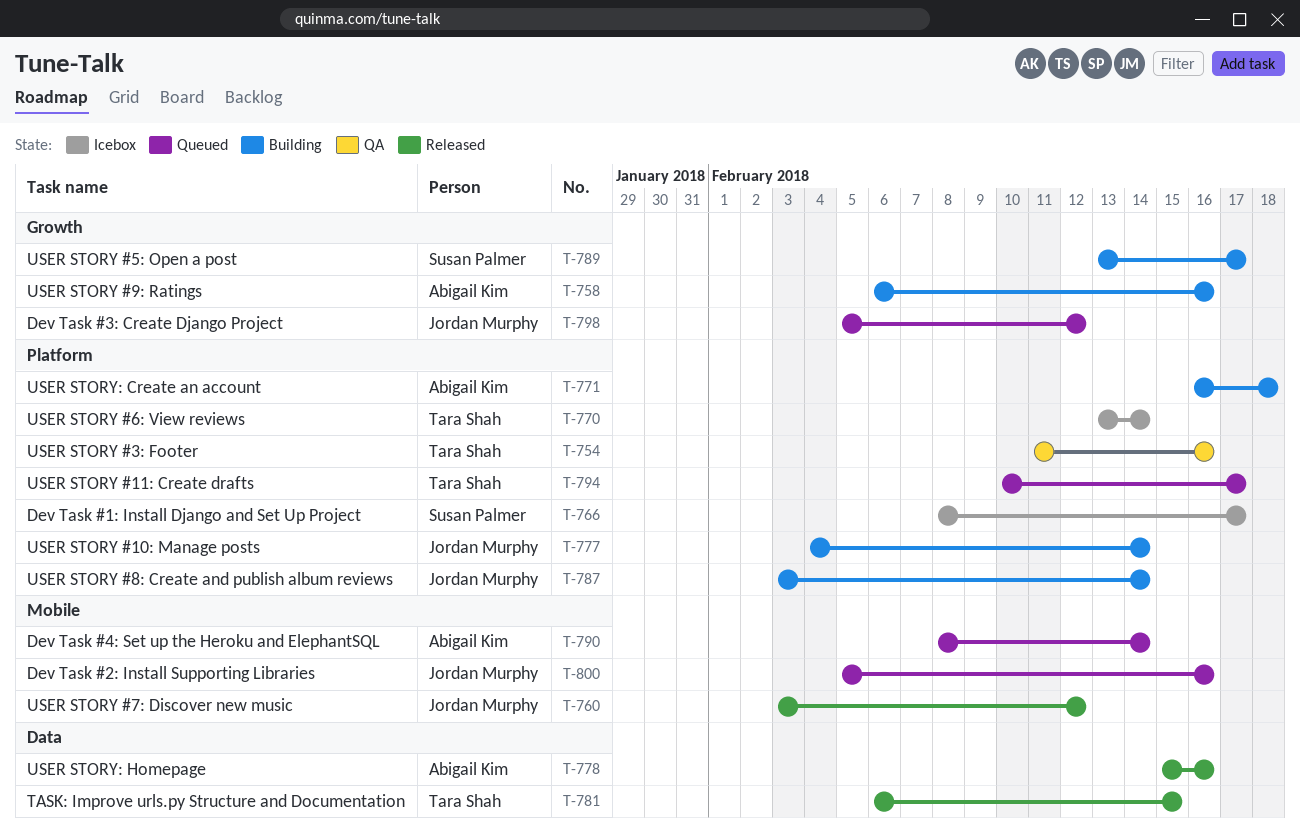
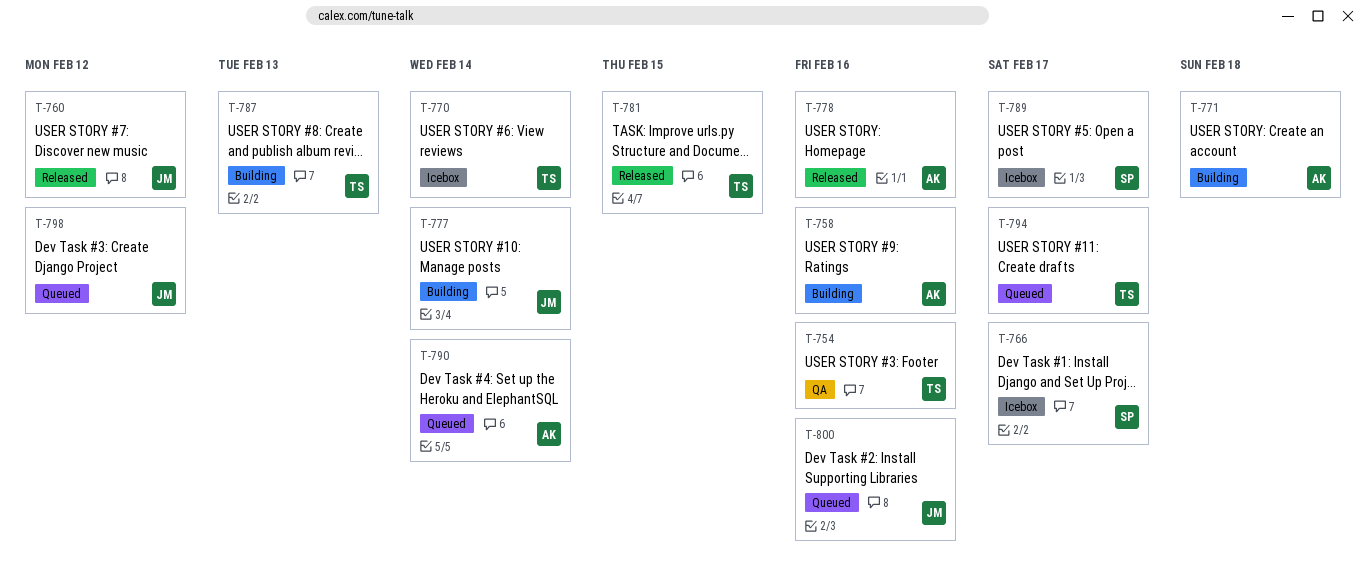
T-787, owner: Jordan Murphy -> Tara Shah
T-787, due: Feb 14 -> Feb 13
T-789, status: Building -> Icebox

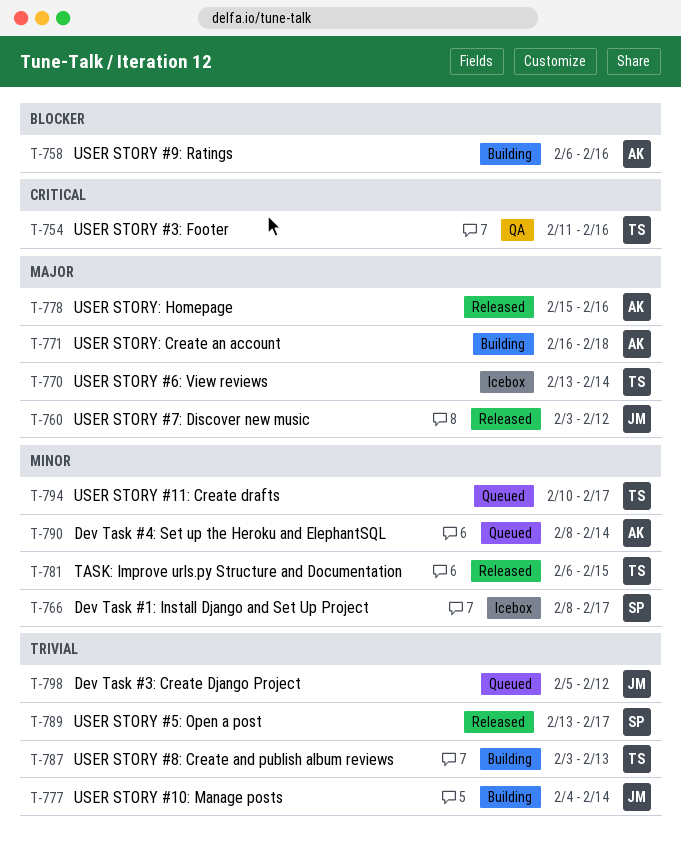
T-789, status: Icebox -> Released
T-800: present -> none

